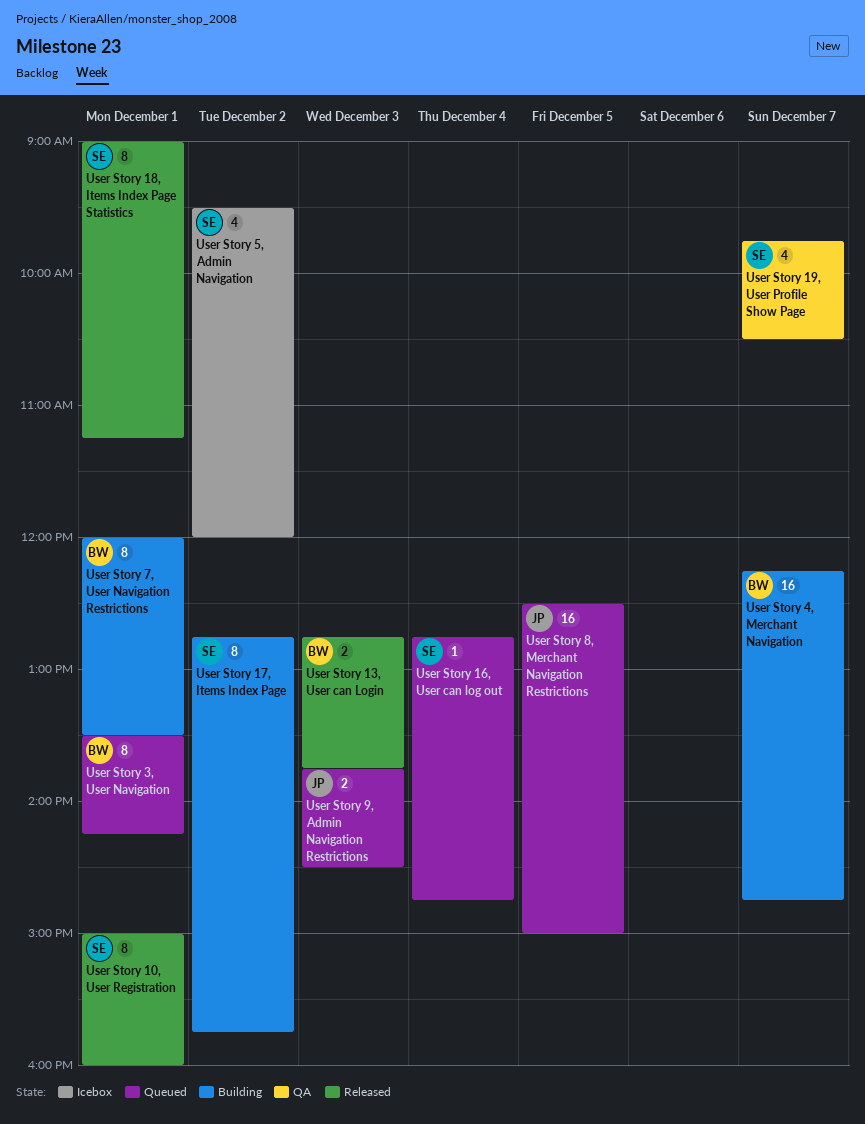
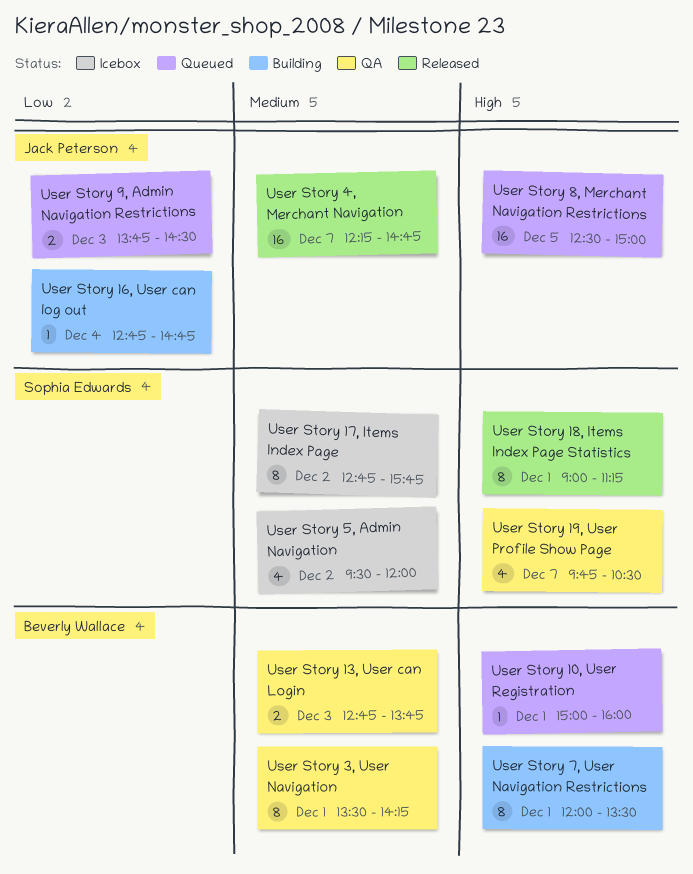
User Story 10, User Registration, status: Released -> Queued
User Story 10, User Registration, owner: Sophia Edwards -> Beverly Wallace
User Story 10, User Registration, estimate: 8 -> 1
User Story 13, User can Login, status: Released -> QA
User Story 16, User can log out, status: Queued -> Building
User Story 16, User can log out, owner: Sophia Edwards -> Jack Peterson
User Story 17, Items Index Page, status: Building -> Icebox
User Story 3, User Navigation, status: Queued -> QA
User Story 4, Merchant Navigation, status: Building -> Released
User Story 4, Merchant Navigation, owner: Beverly Wallace -> Jack Peterson

